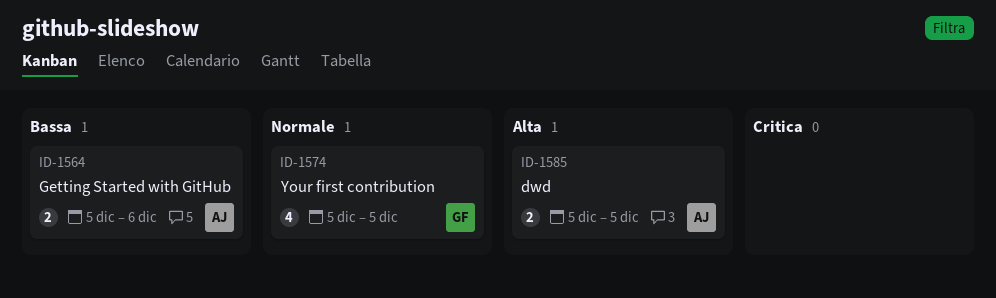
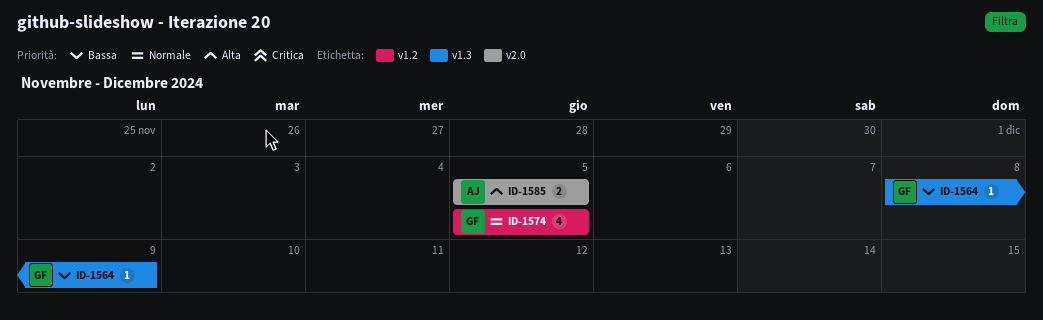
ID-1564, owner: AJ -> GF
ID-1564, estimate: 2 -> 1
ID-1564, start: Dec 5 -> Dec 8
ID-1564, due: Dec 6 -> Dec 9

